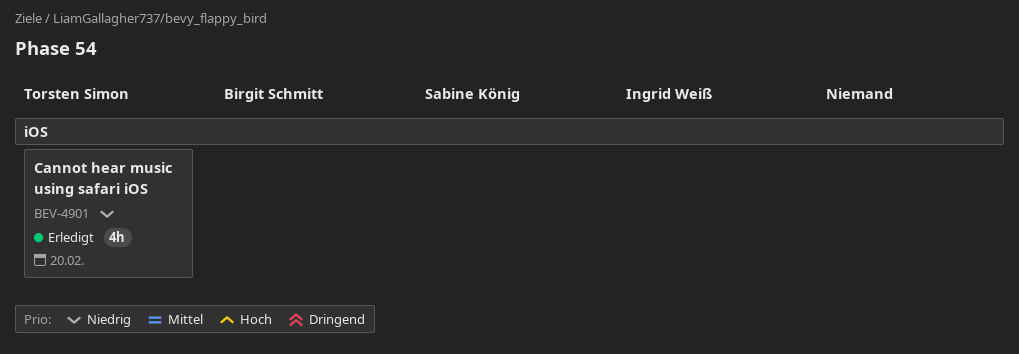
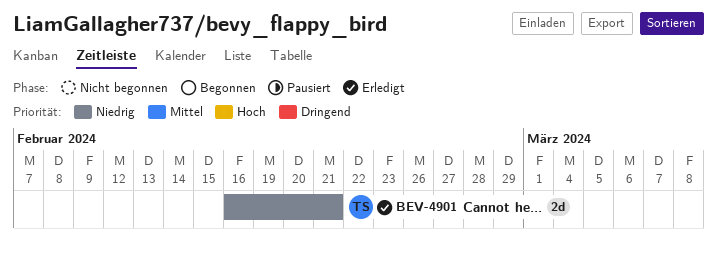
BEV-4901, estimate: 4h -> 2d
BEV-4901, due: Feb 20 -> Feb 21

